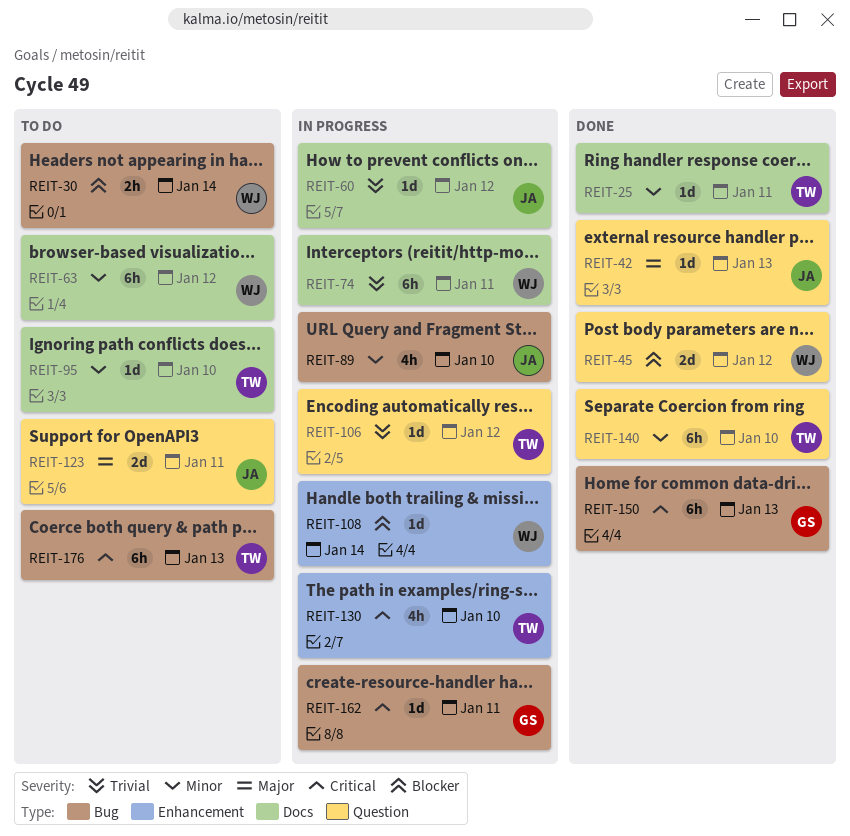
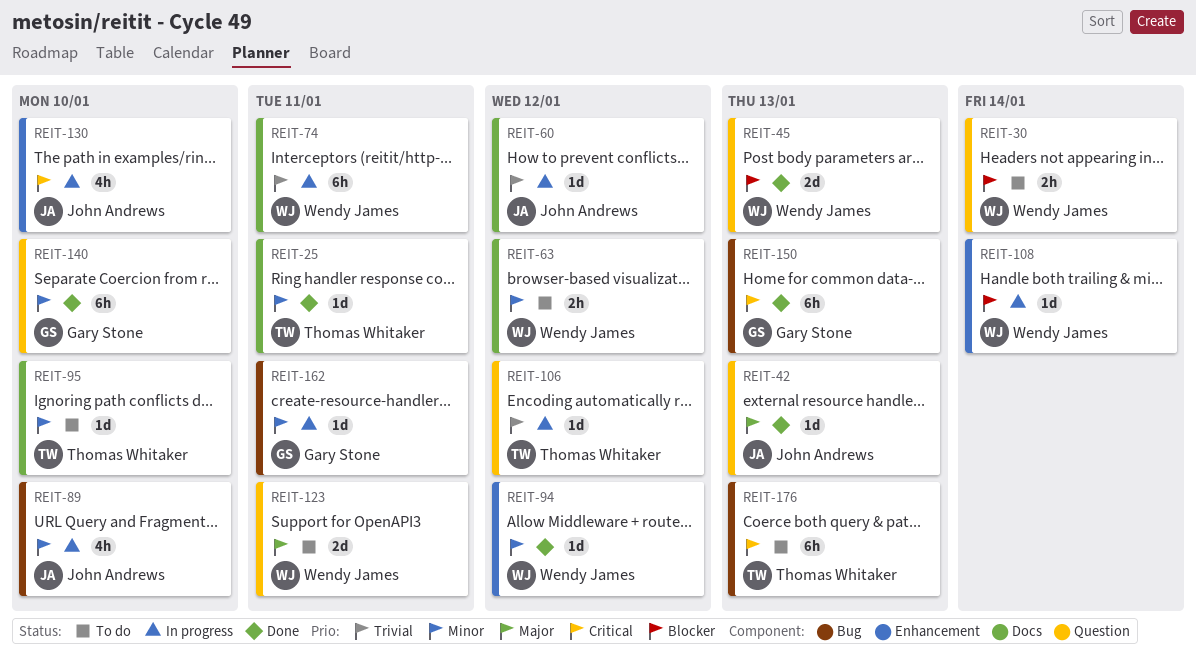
REIT-30, label: Bug -> Question
REIT-45, due: Jan 12 -> Jan 13
REIT-63, estimate: 6h -> 2h
REIT-94: none -> present
REIT-123, owner: John Andrews -> Wendy James
REIT-130, owner: Thomas Whitaker -> John Andrews
REIT-140, owner: Thomas Whitaker -> Gary Stone
REIT-162, priority: Critical -> Minor

